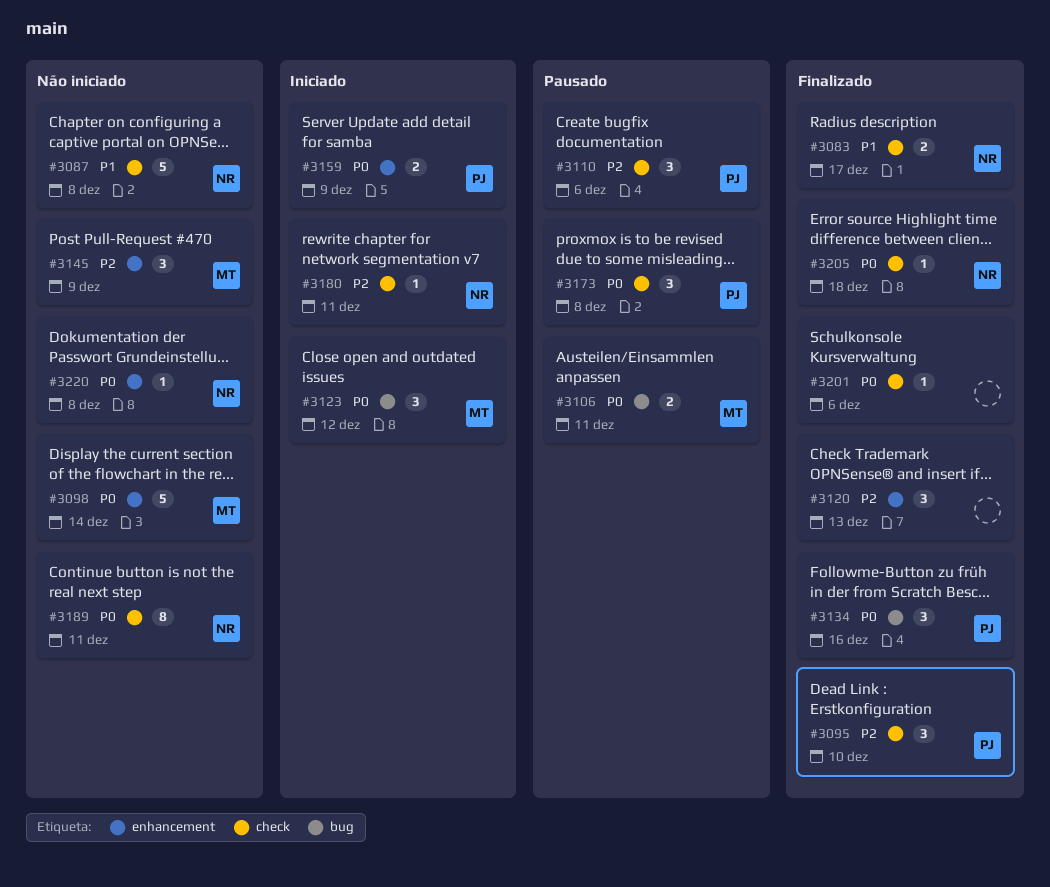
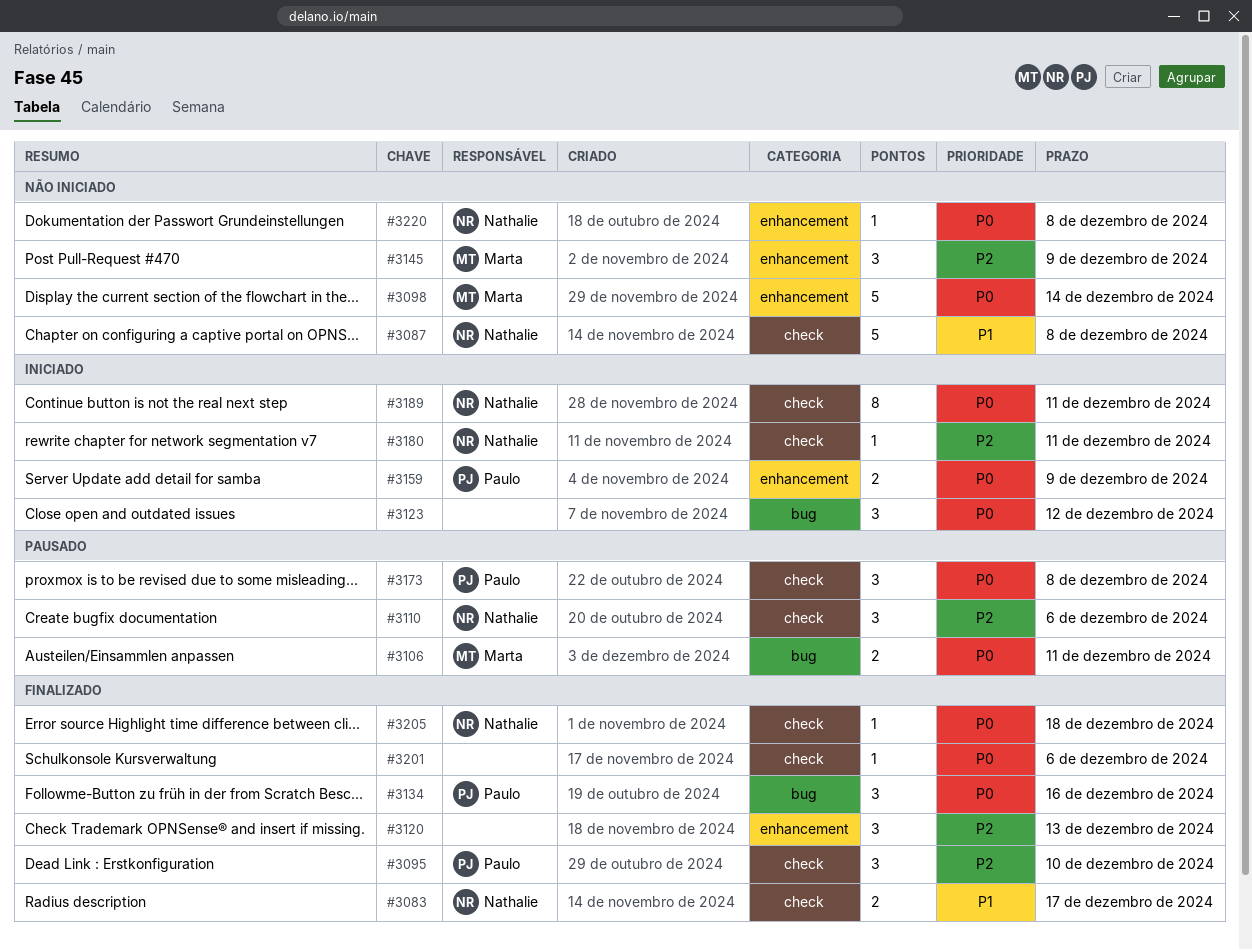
#3110, owner: Paulo -> Nathalie
#3123, owner: Marta -> none
#3189, status: Não iniciado -> Iniciado

